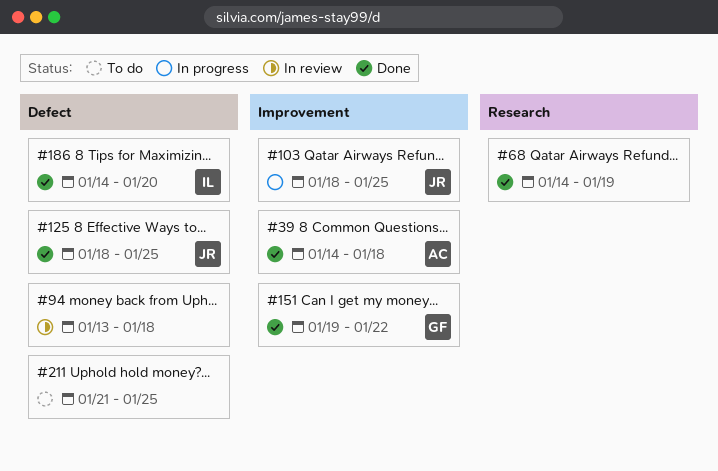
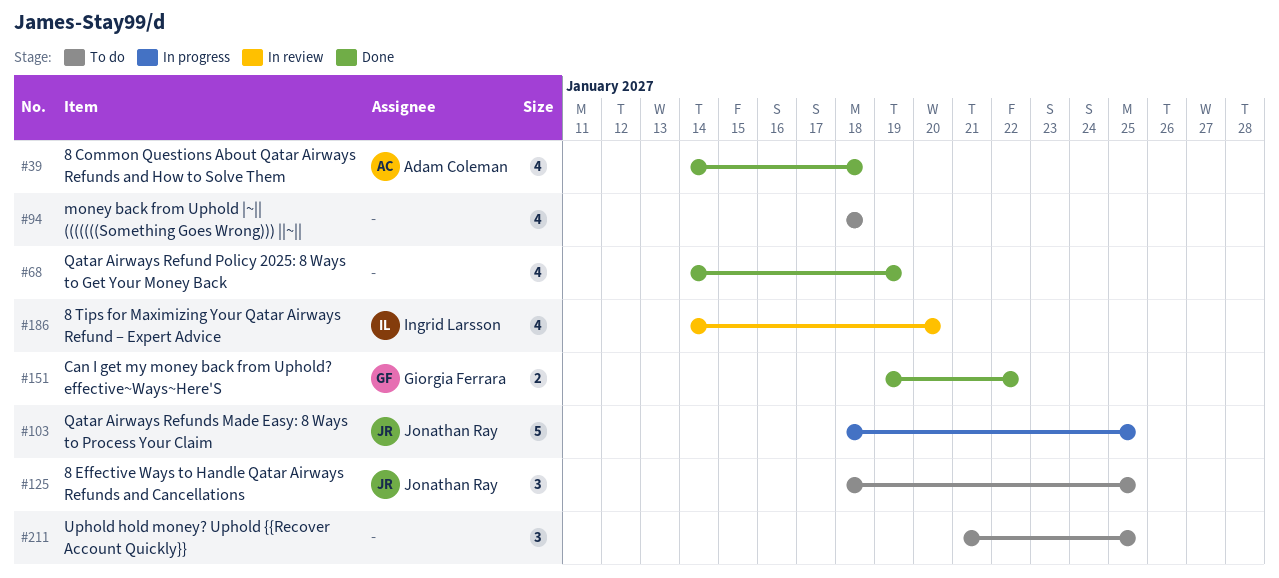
#94, status: In review -> To do
#94, start: Jan 13 -> Jan 18
#125, status: Done -> To do
#186, status: Done -> In review

